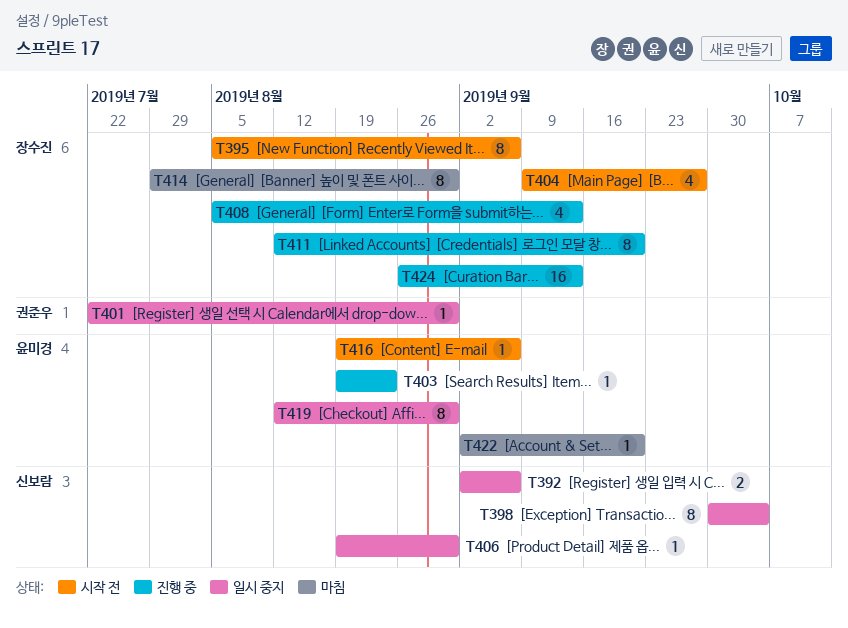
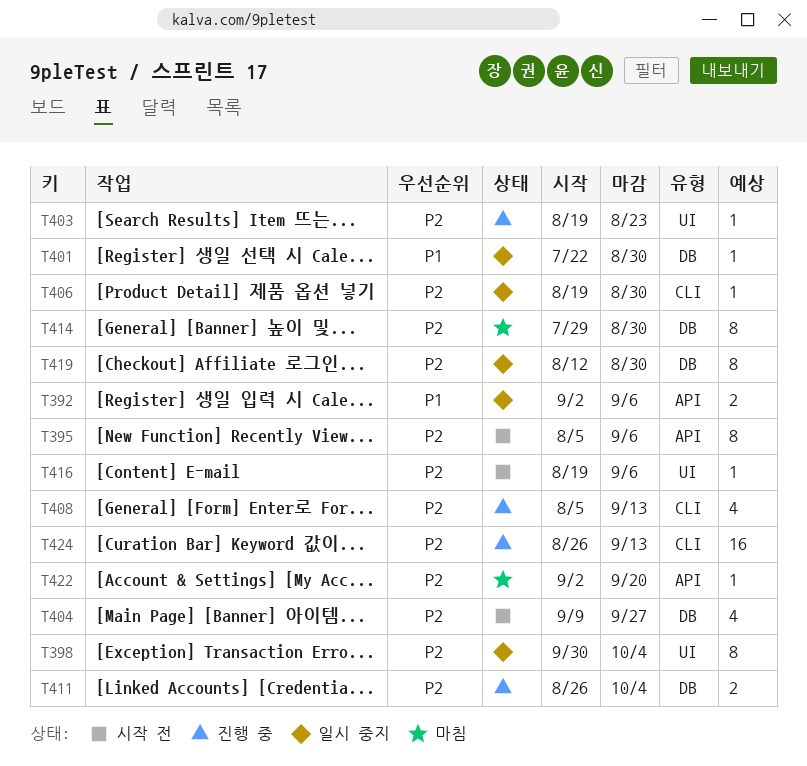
T411, estimate: 8 -> 2
T411, start: Aug 12 -> Aug 26
T411, due: Sep 20 -> Oct 4

